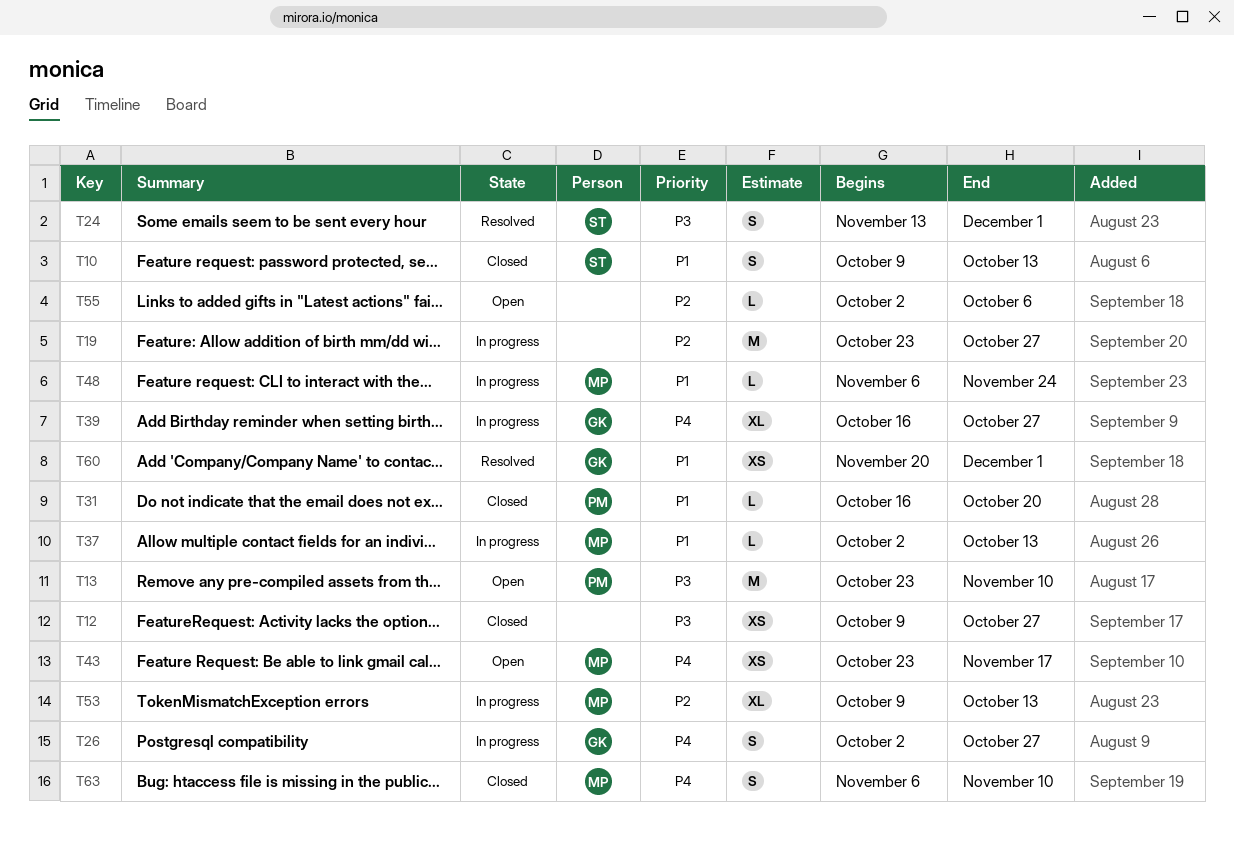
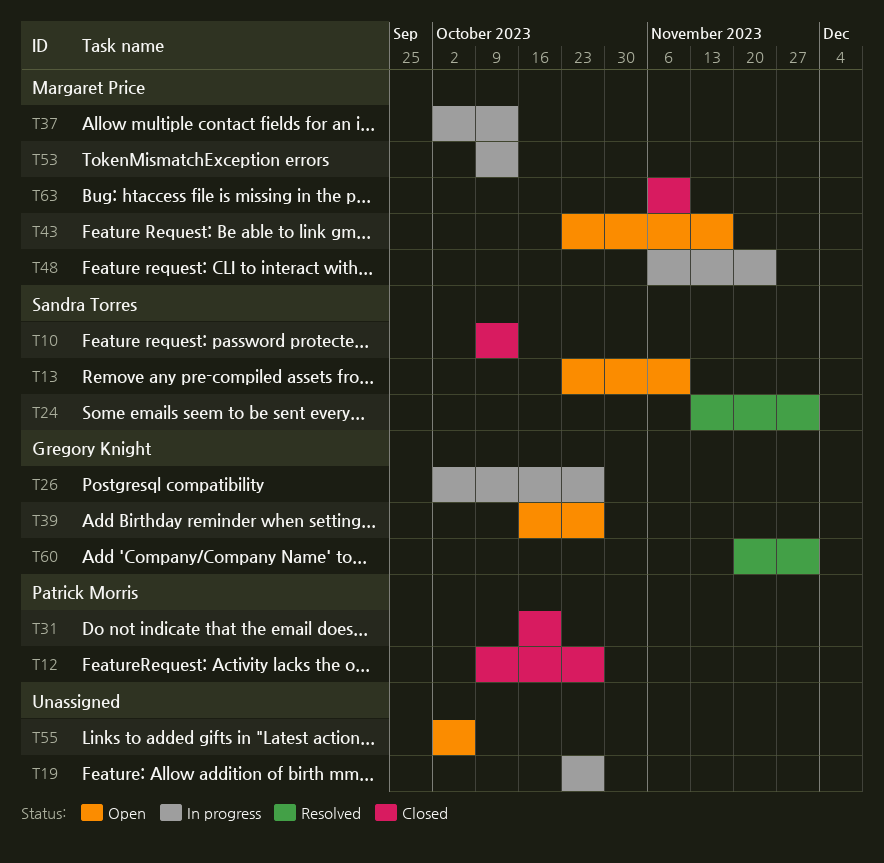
T12, owner: none -> Patrick Morris
T13, owner: Patrick Morris -> Sandra Torres
T39, status: In progress -> Open

